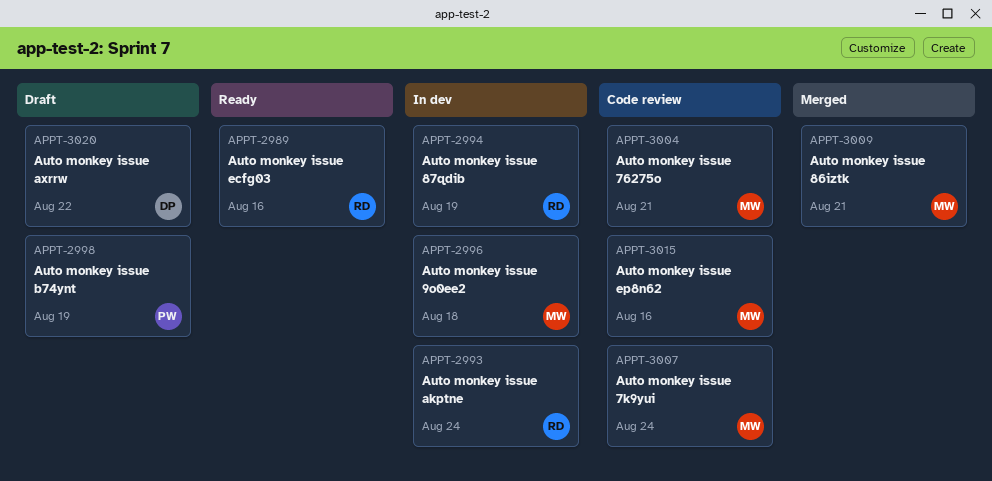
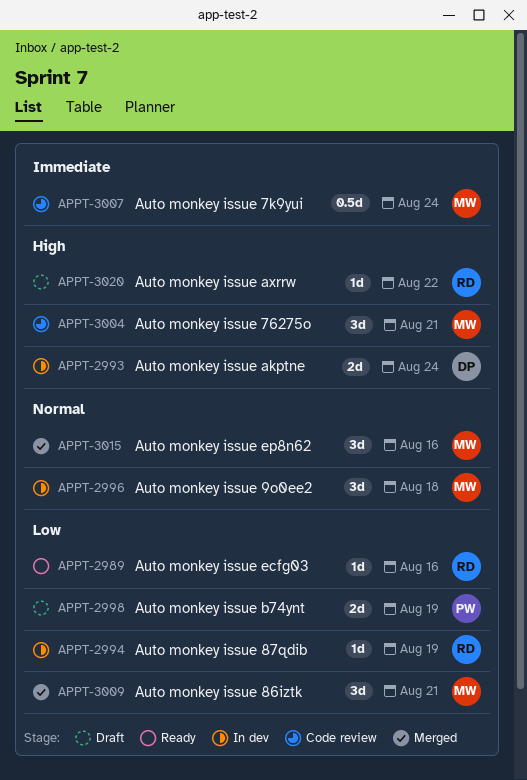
APPT-2993, owner: RD -> DP
APPT-3015, status: Code review -> Merged
APPT-3020, owner: DP -> RD

